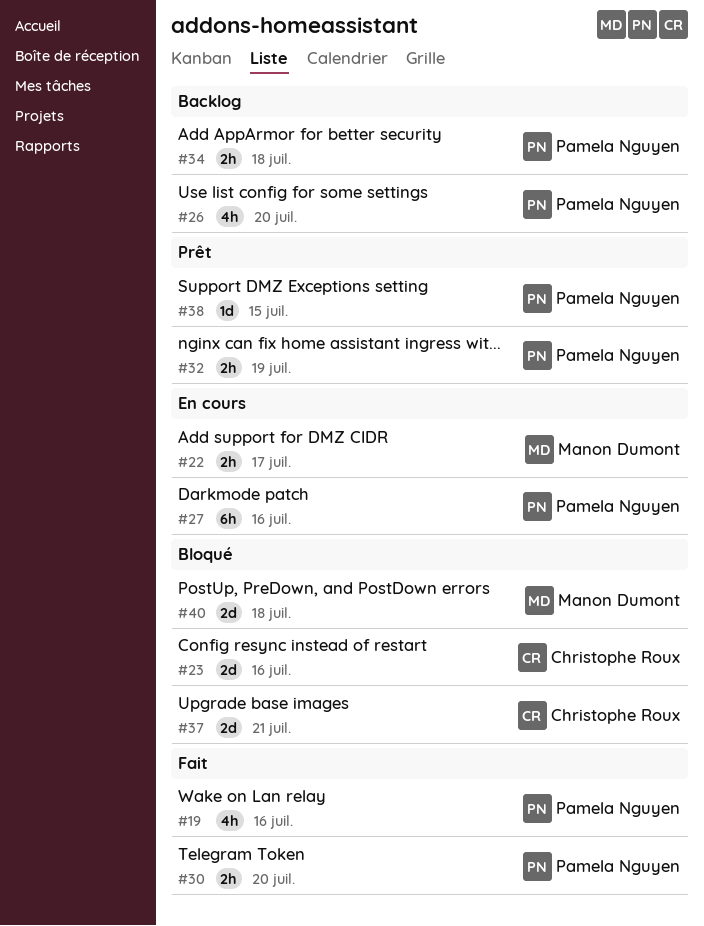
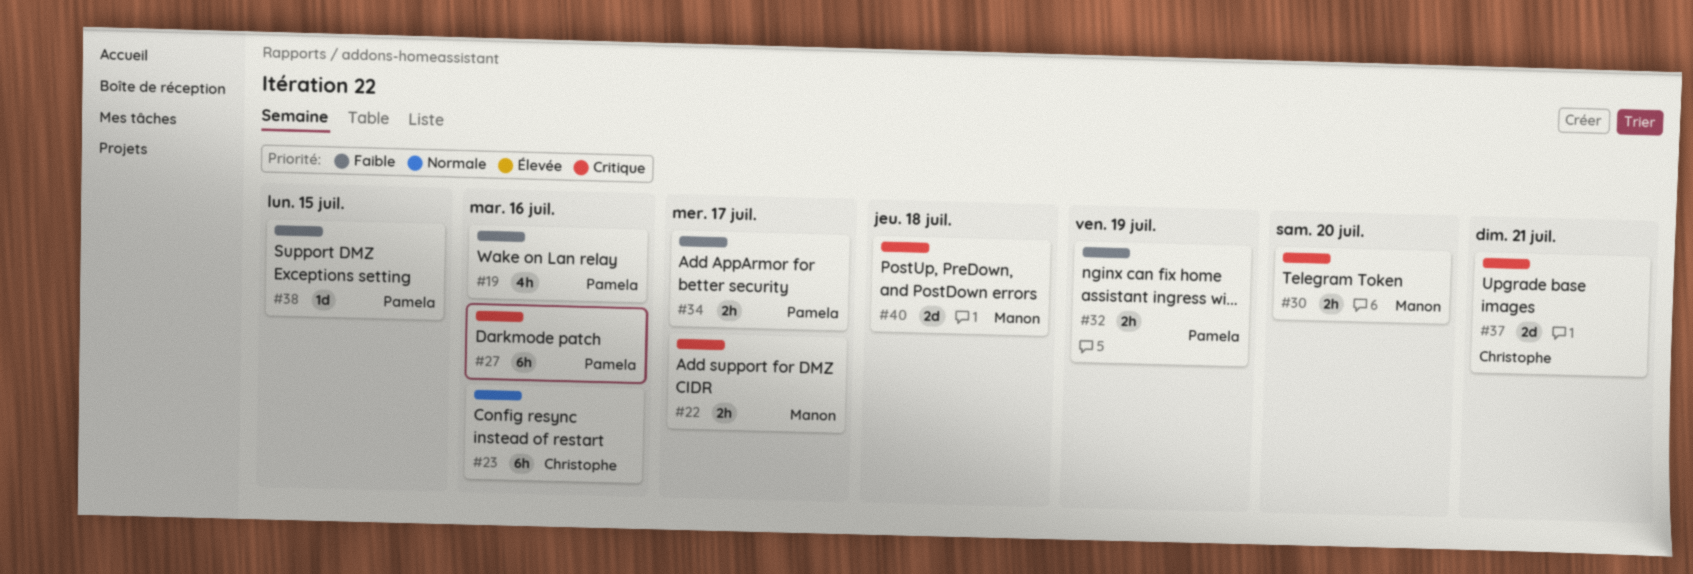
#23, estimate: 2d -> 6h
#26: present -> none
#30, owner: Pamela Nguyen -> Manon Dumont
#34, due: Jul 18 -> Jul 17

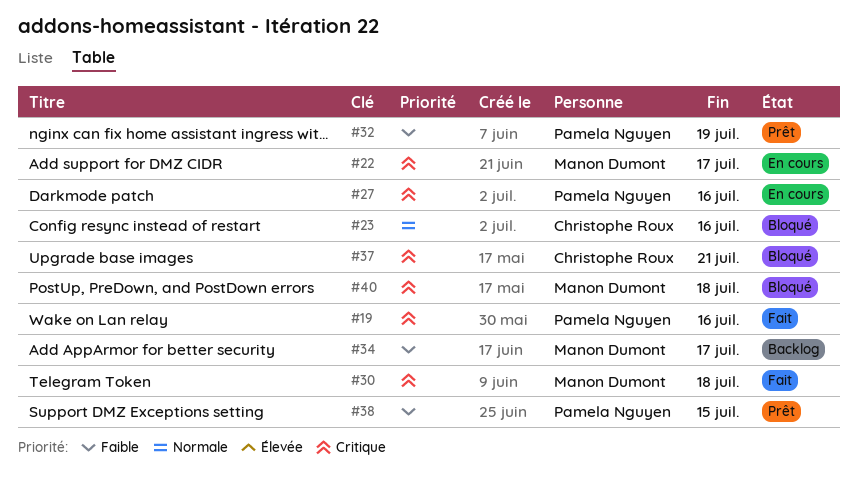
#19, priority: Faible -> Critique
#30, due: Jul 20 -> Jul 18
#34, owner: Pamela Nguyen -> Manon Dumont

